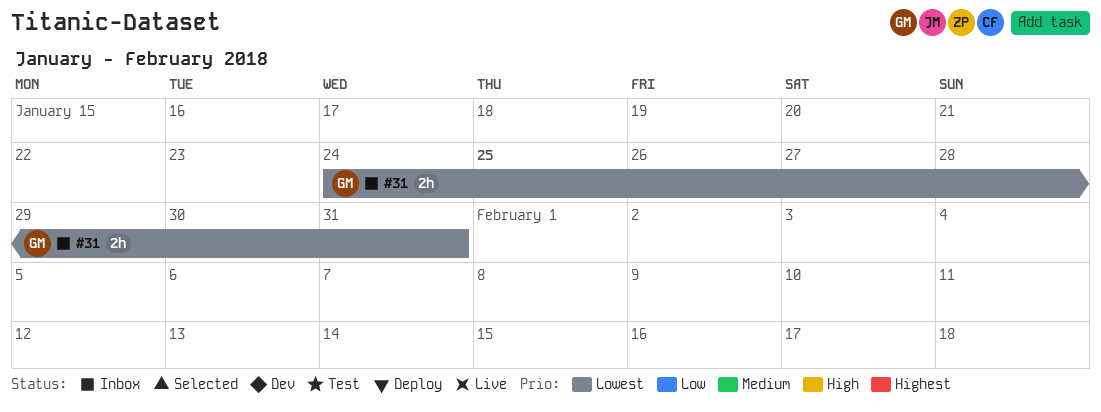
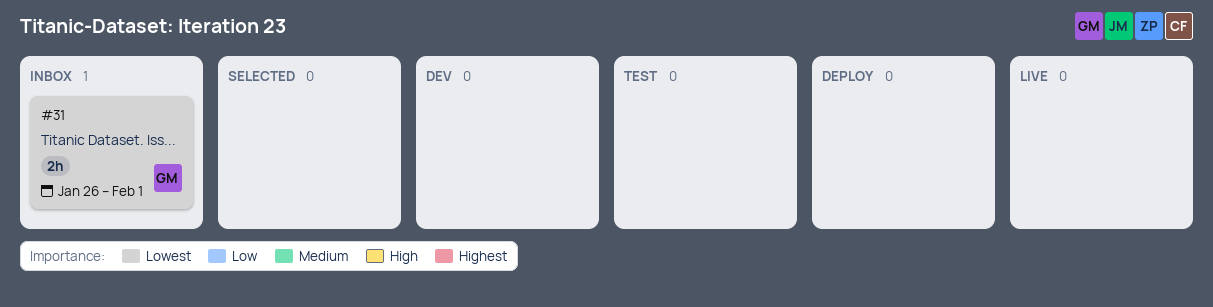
#31, start: Jan 24 -> Jan 26
#31, due: Jan 31 -> Feb 1

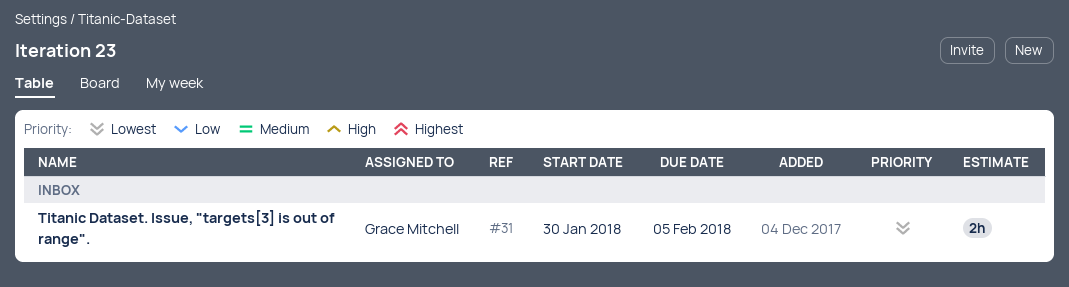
#31, start: Jan 26 -> Jan 30
#31, due: Feb 1 -> Feb 5

